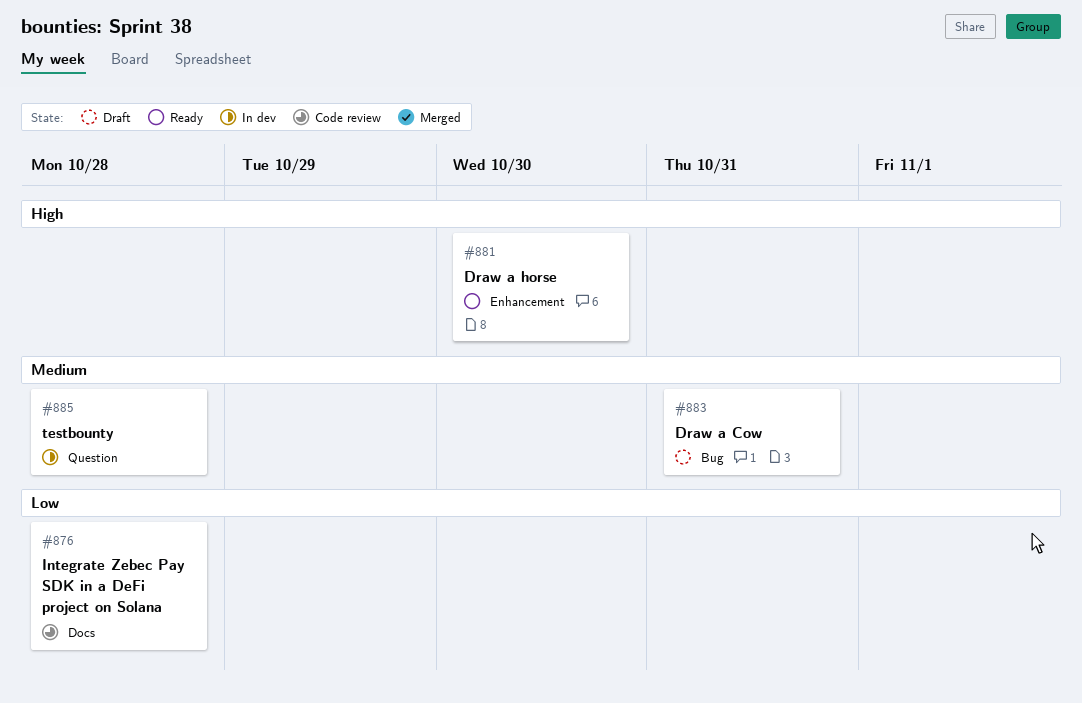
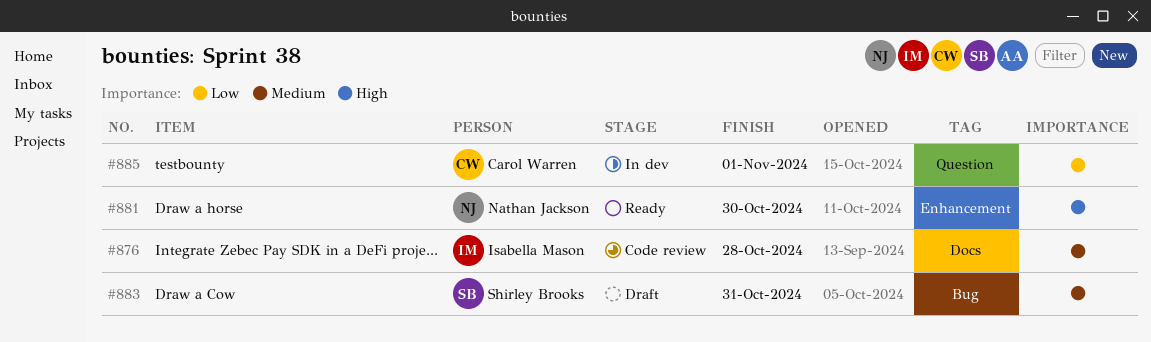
#876, priority: Low -> Medium
#885, priority: Medium -> Low
#885, due: Oct 28 -> Nov 1

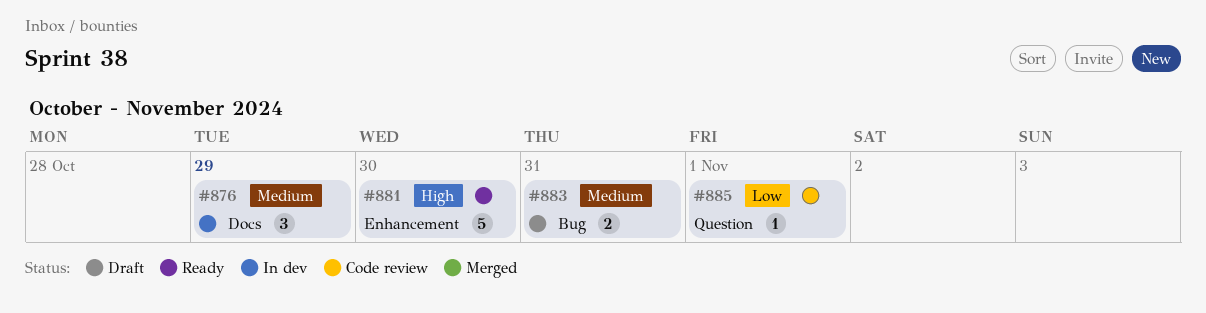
#876, status: Code review -> In dev
#876, due: Oct 28 -> Oct 29
#885, status: In dev -> Code review

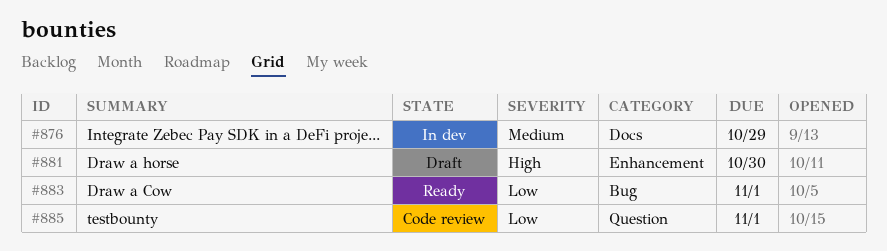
#881, status: Ready -> Draft
#883, status: Draft -> Ready
#883, priority: Medium -> Low
#883, due: Oct 31 -> Nov 1

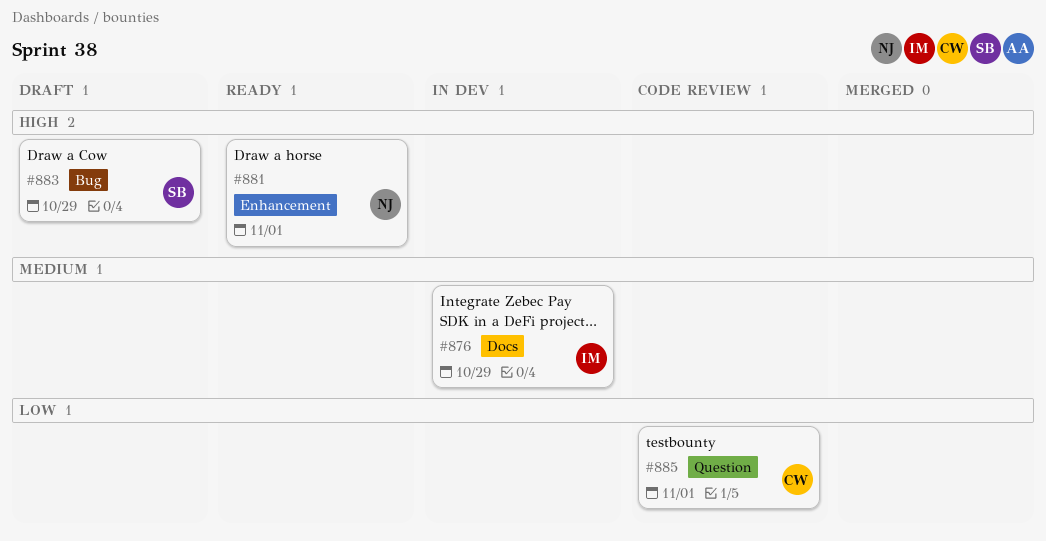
#881, status: Draft -> Ready
#881, due: Oct 30 -> Nov 1
#883, status: Ready -> Draft
#883, priority: Low -> High
#883, due: Nov 1 -> Oct 29

